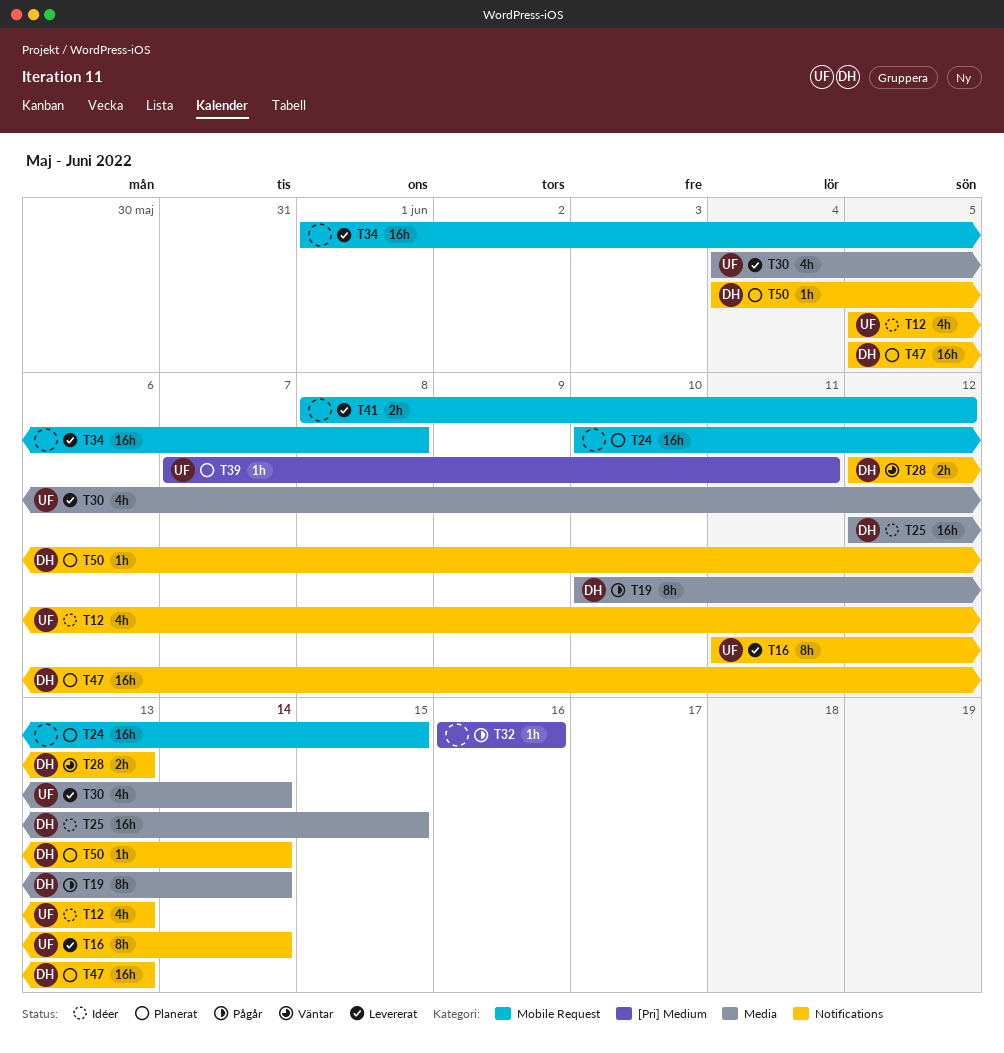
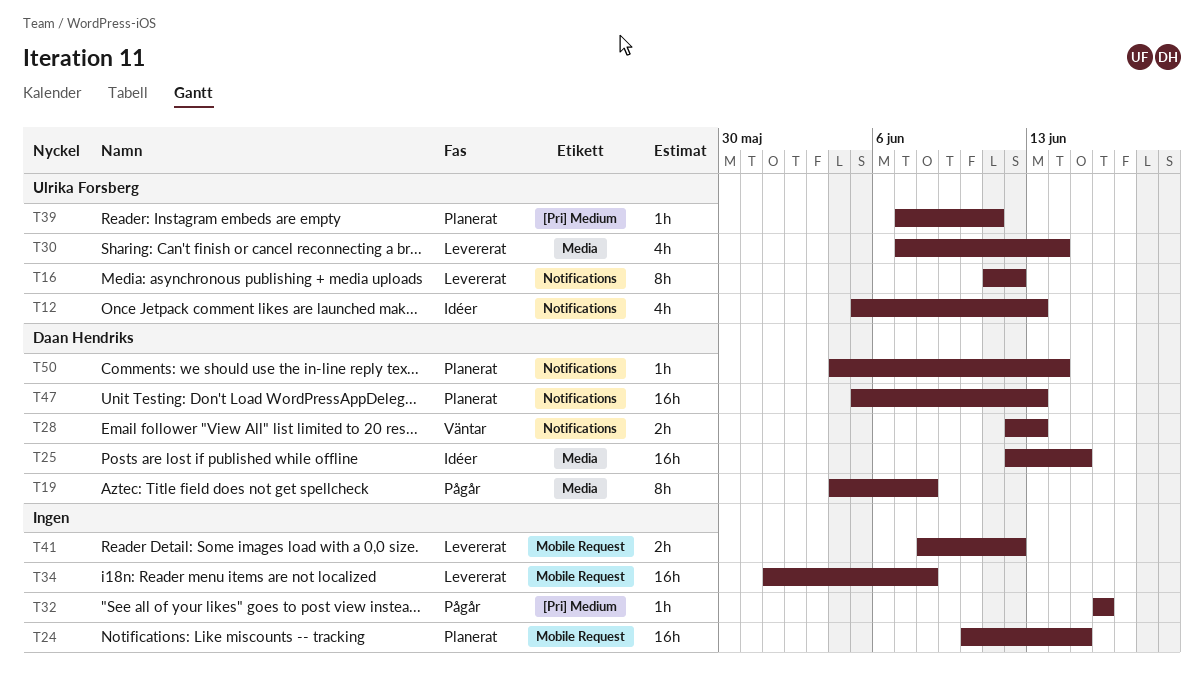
T16, due: Jun 14 -> Jun 12
T19, start: Jun 10 -> Jun 4
T19, due: Jun 14 -> Jun 8
T30, start: Jun 4 -> Jun 7

